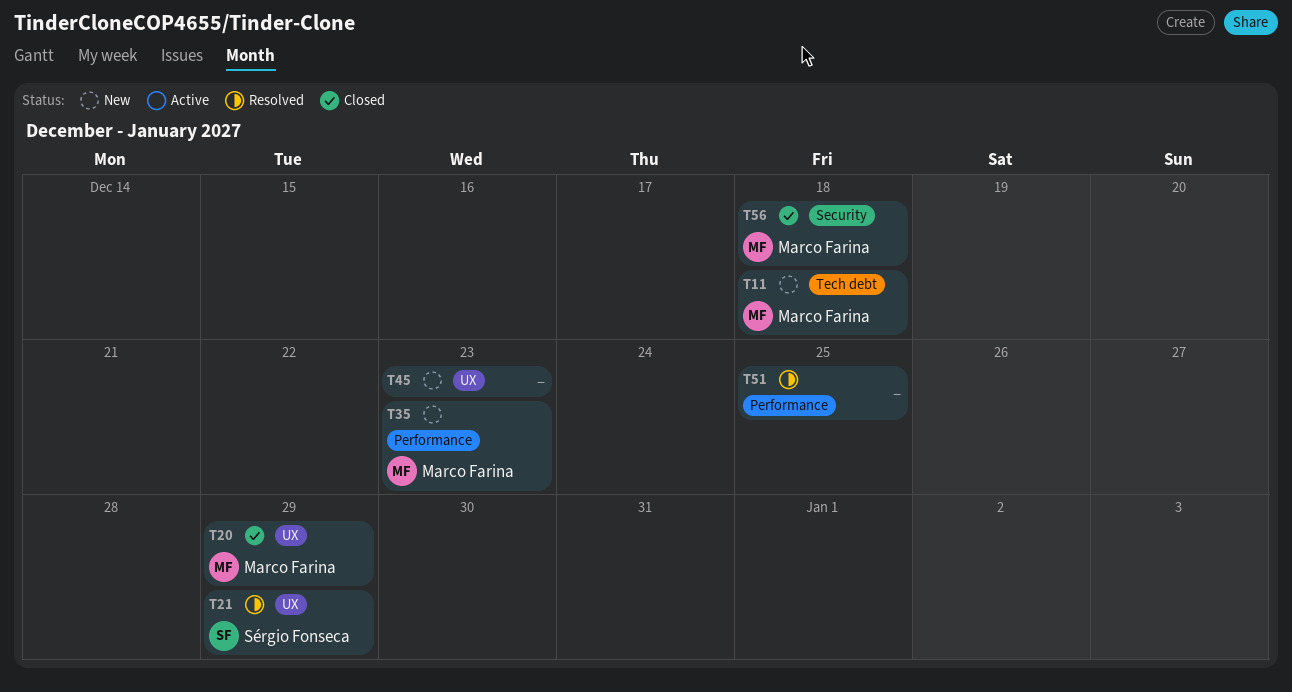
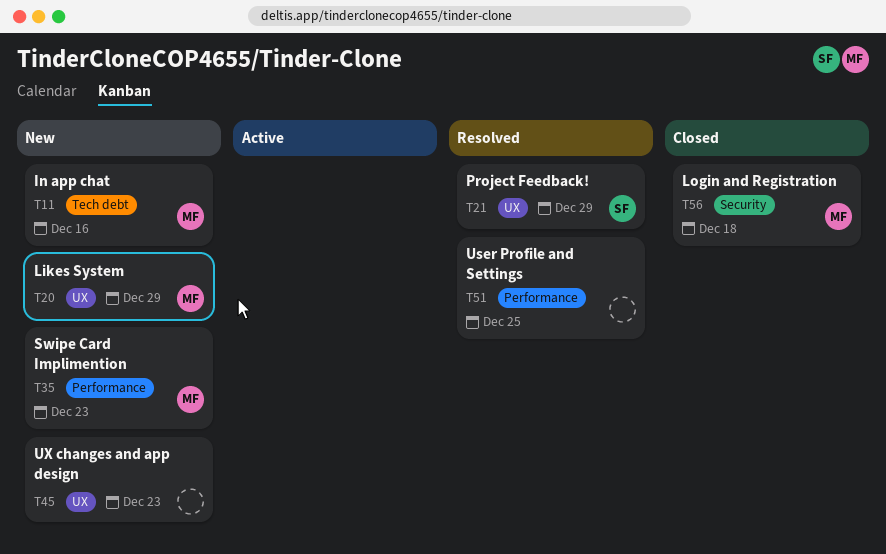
T11, due: Dec 18 -> Dec 16
T20, status: Closed -> New

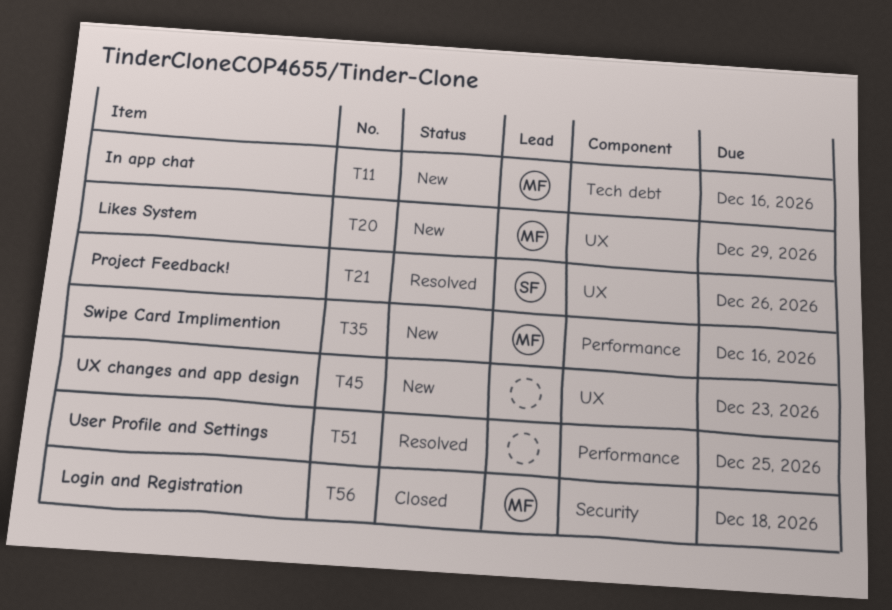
T21, due: Dec 29 -> Dec 26
T35, due: Dec 23 -> Dec 16

